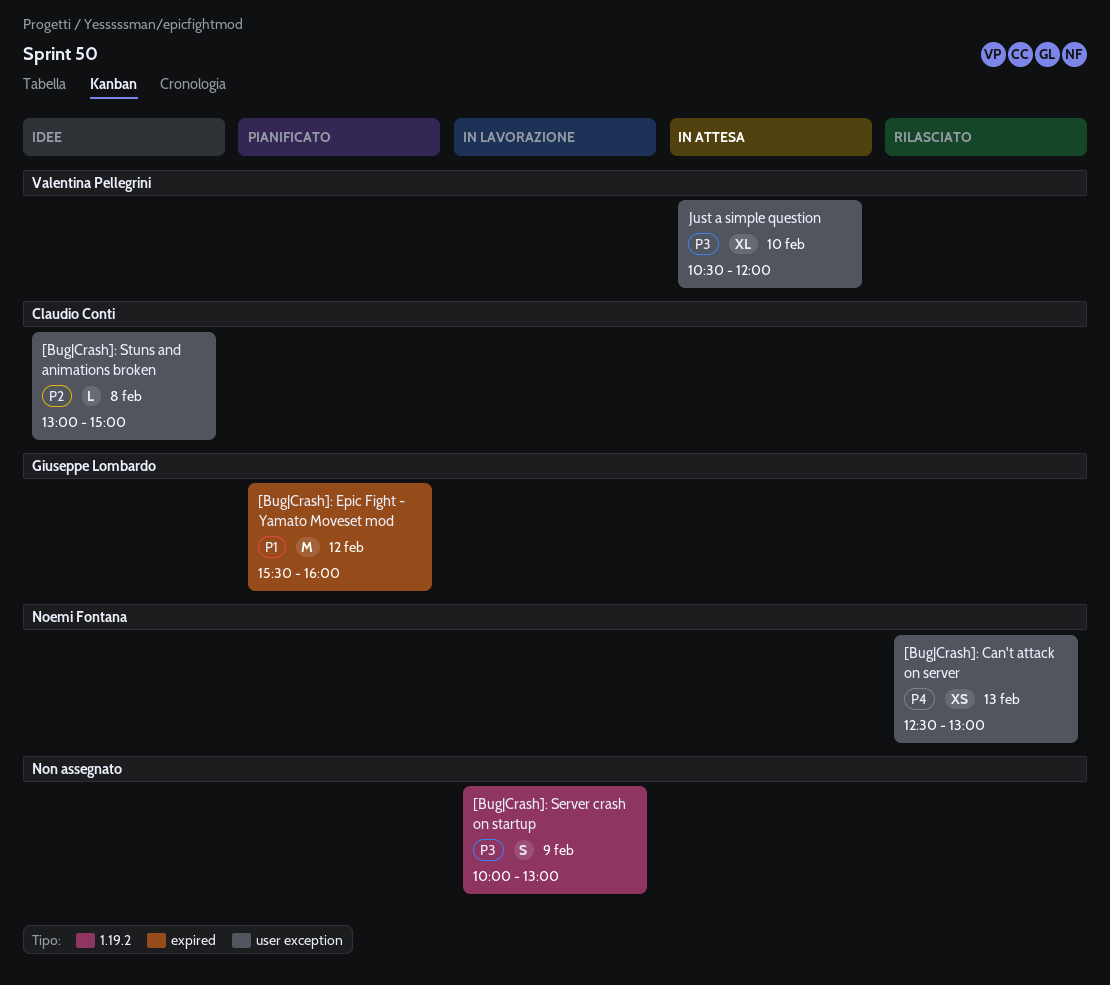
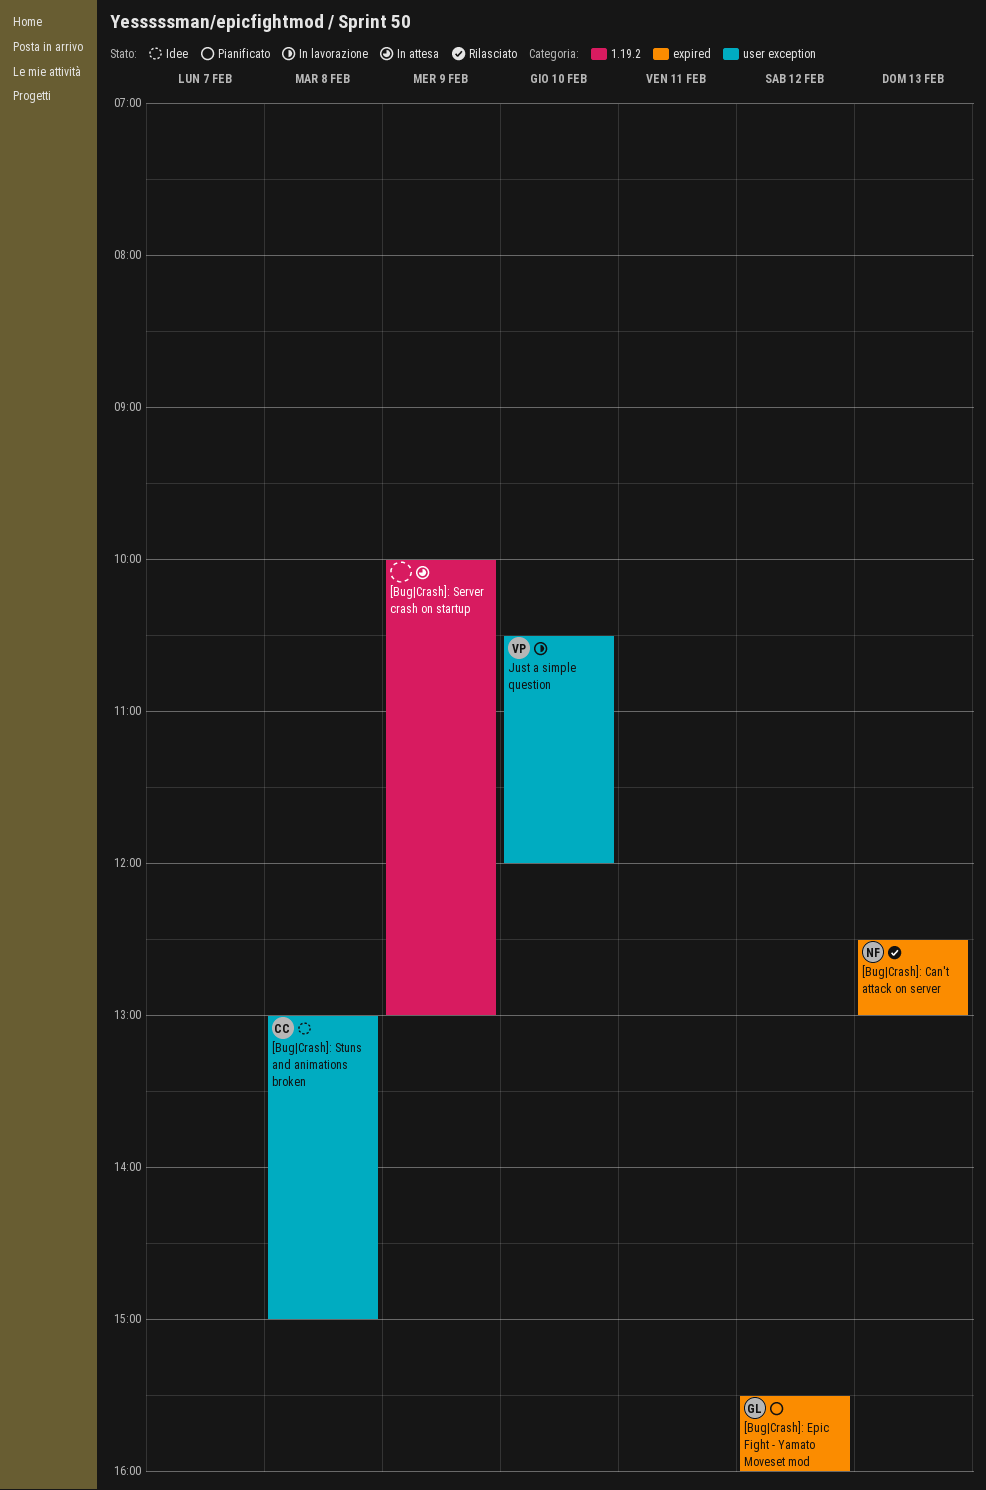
[Bug|Crash]: Can't attack on server, label: user exception -> expired
[Bug|Crash]: Server crash on startup, status: In lavorazione -> In attesa
Just a simple question, status: In attesa -> In lavorazione

